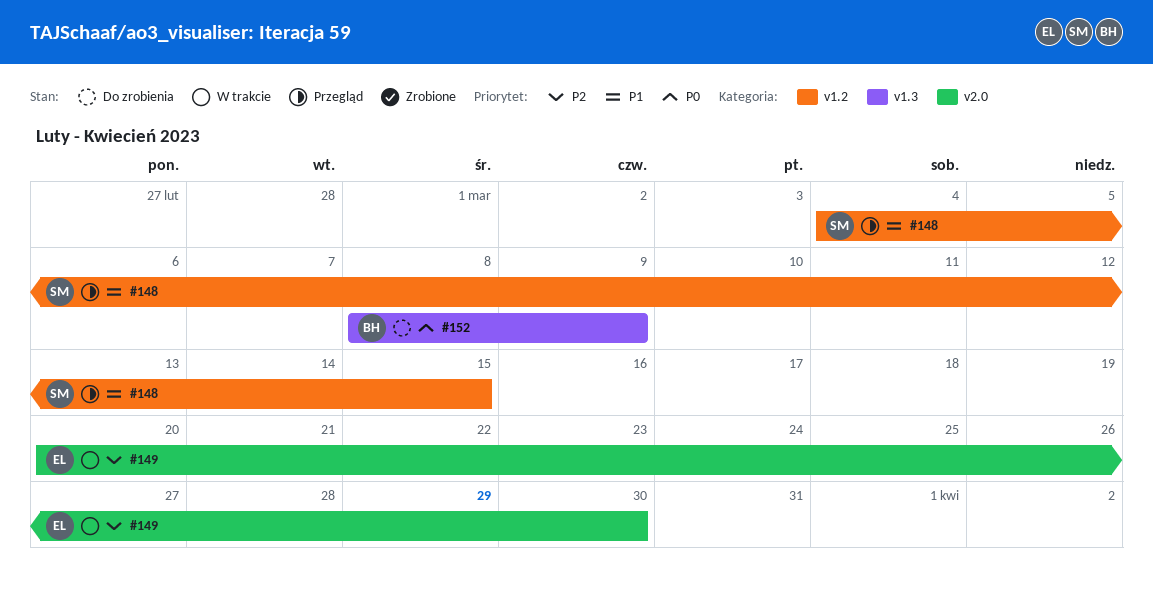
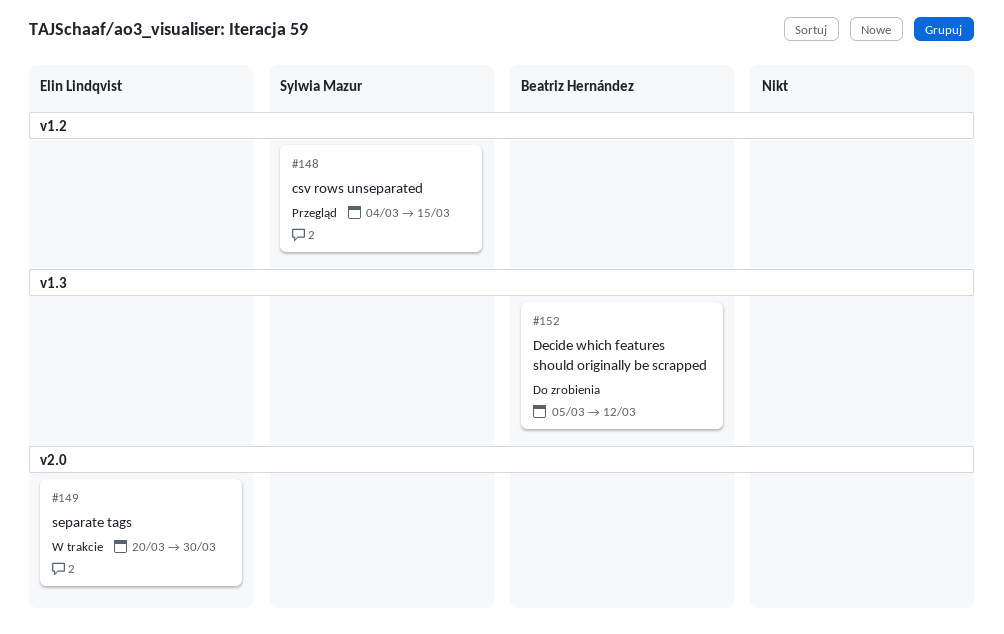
#152, start: Mar 8 -> Mar 5
#152, due: Mar 9 -> Mar 12

